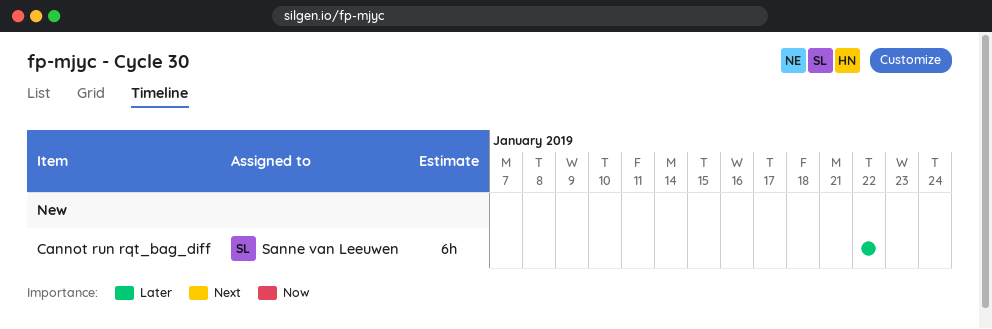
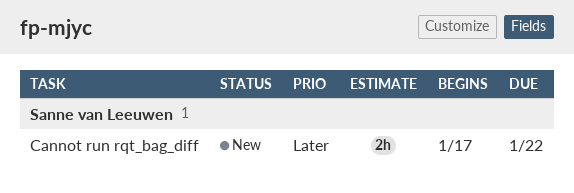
Cannot run rqt_bag_diff, estimate: 6h -> 2h
Cannot run rqt_bag_diff, start: Jan 22 -> Jan 17

